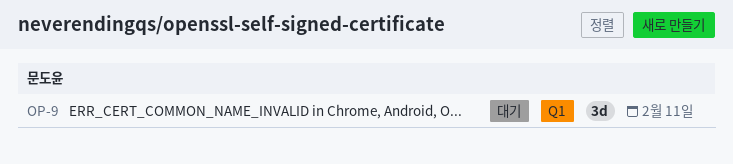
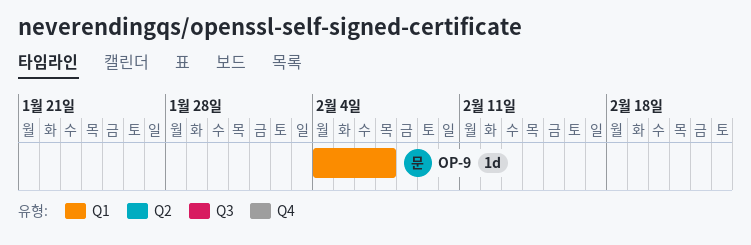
OP-9, estimate: 3d -> 1d
OP-9, due: Feb 11 -> Feb 7

